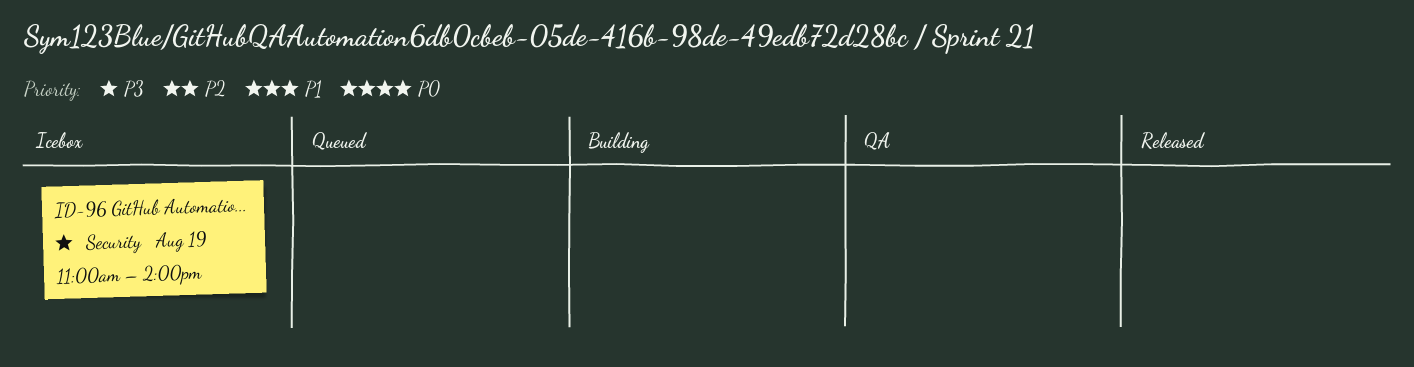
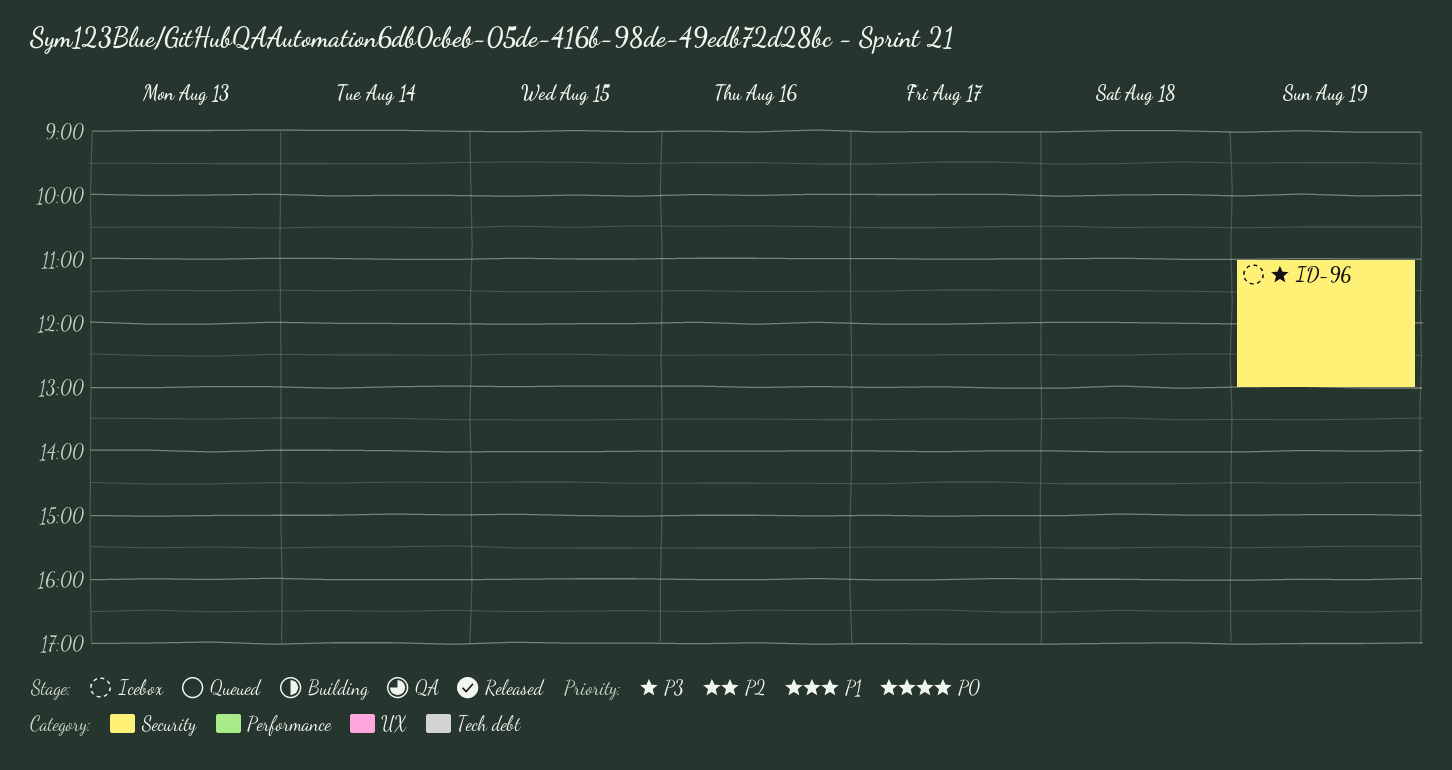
ID-96, ends: 14:00 -> 13:00

